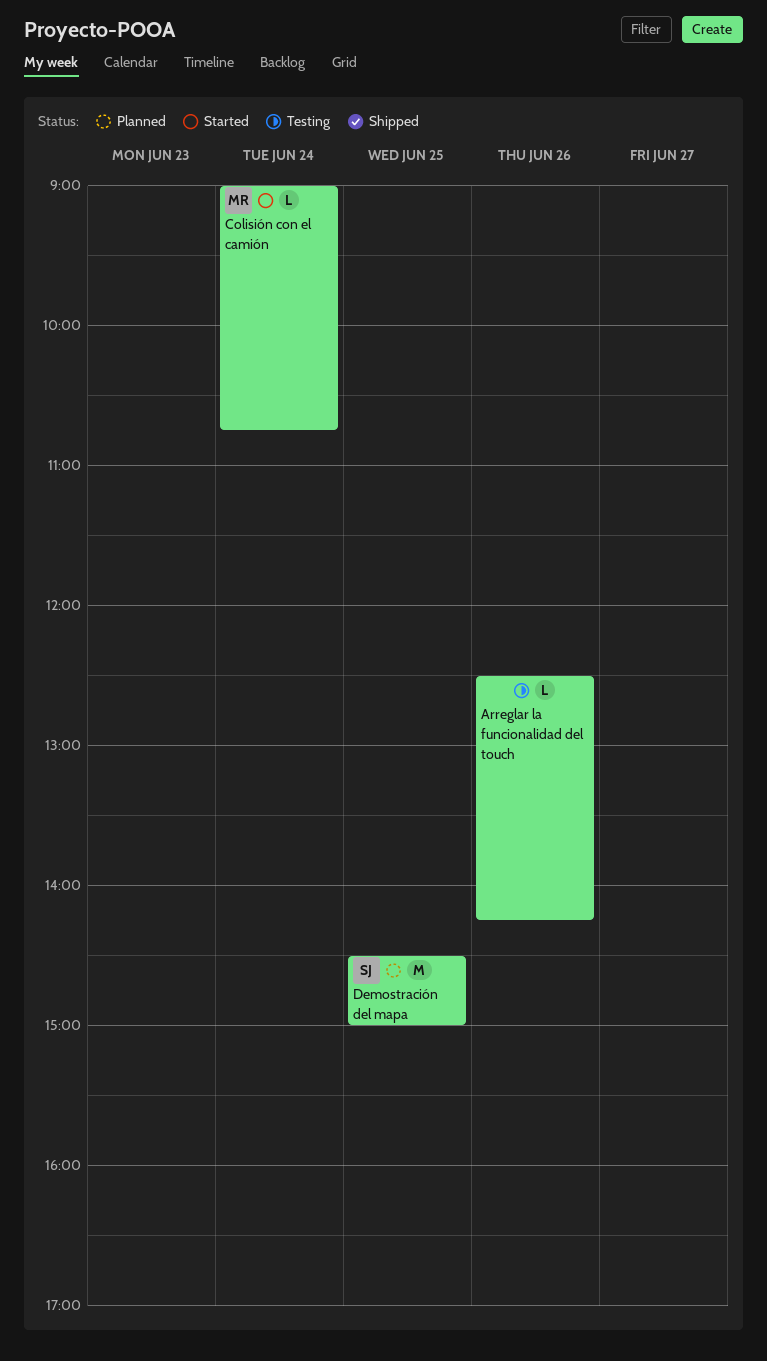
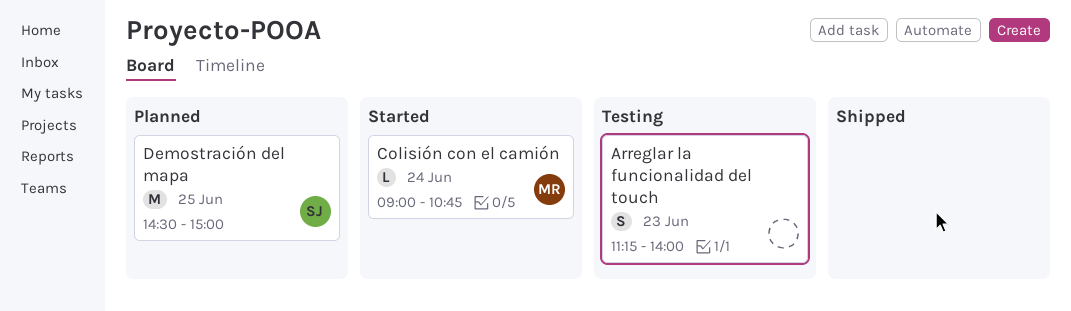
Arreglar la funcionalidad del touch, estimate: L -> S
Arreglar la funcionalidad del touch, day: Jun 26 -> Jun 23
Arreglar la funcionalidad del touch, begins: 12:30 -> 11:15
Arreglar la funcionalidad del touch, ends: 14:15 -> 14:00

